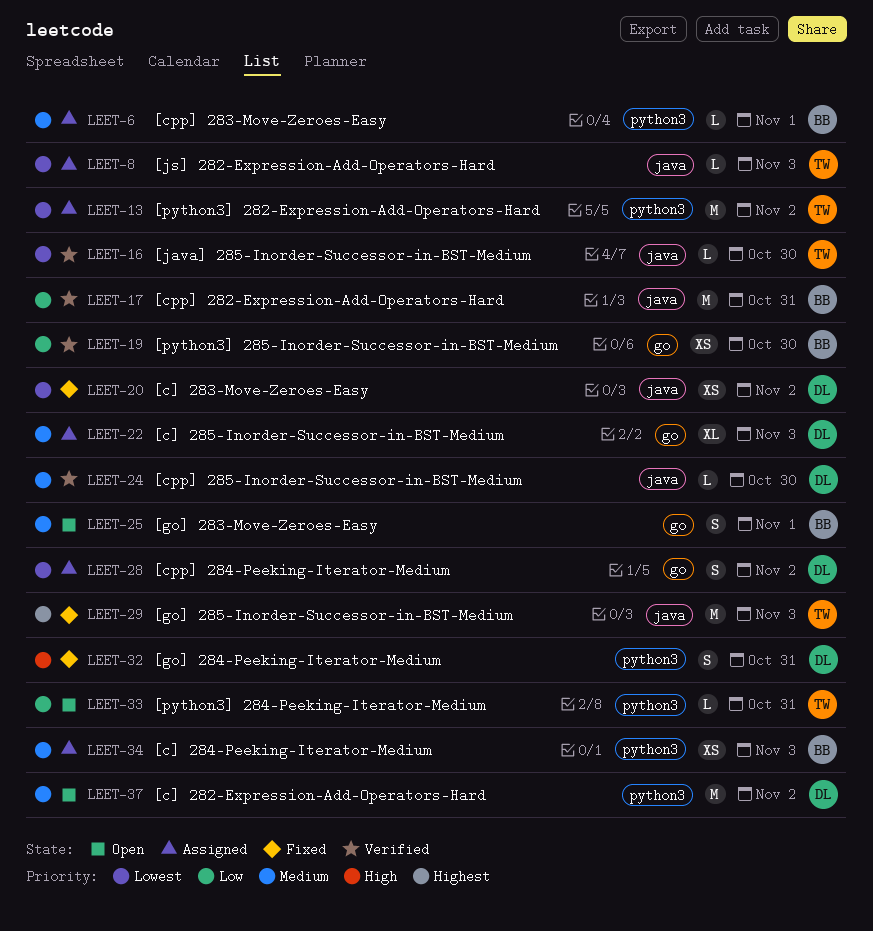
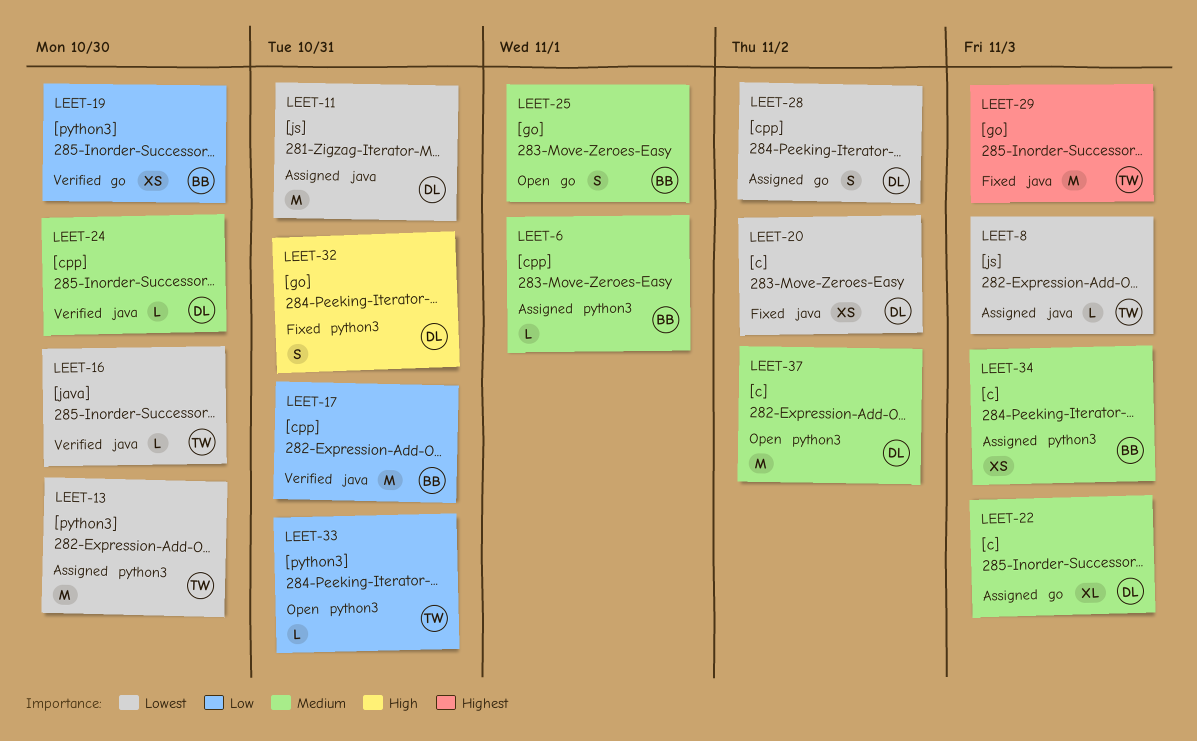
LEET-11: none -> present
LEET-13, due: Nov 2 -> Oct 30

